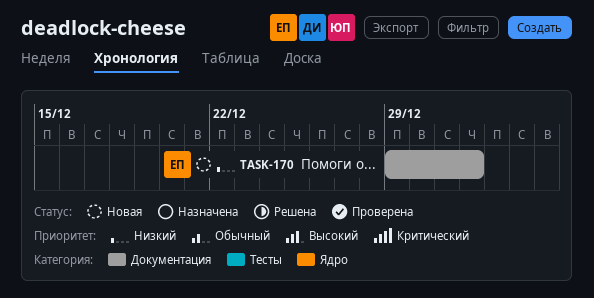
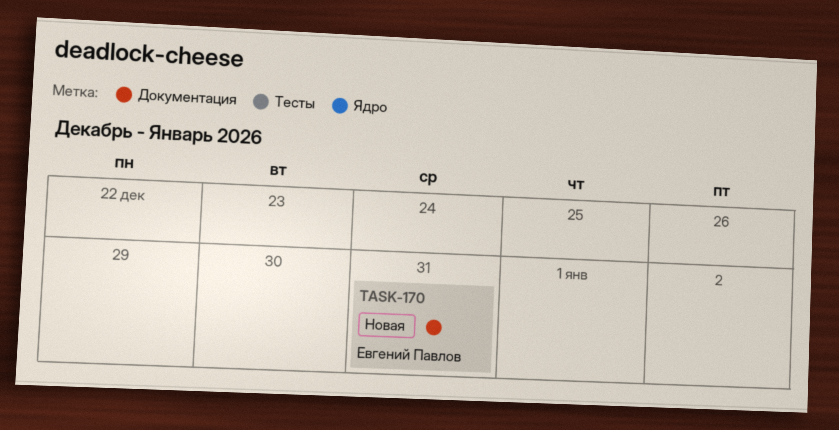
TASK-170, due: Jan 1 -> Dec 31

